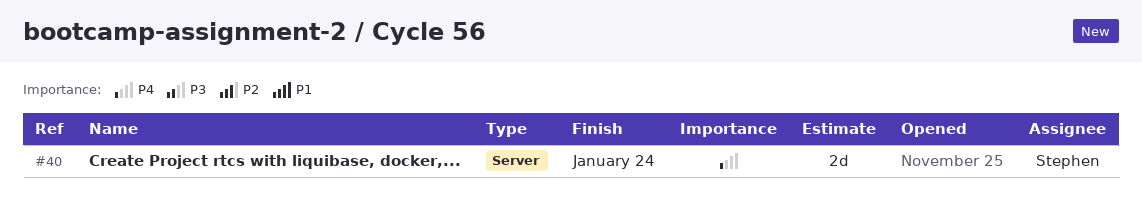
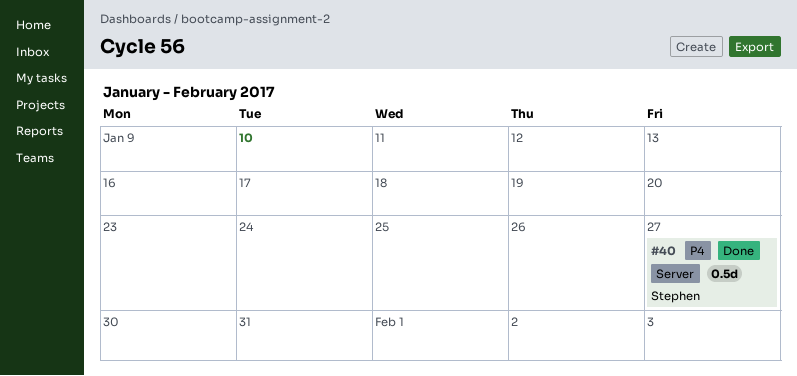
#40, estimate: 2d -> 0.5d
#40, due: Jan 24 -> Jan 27

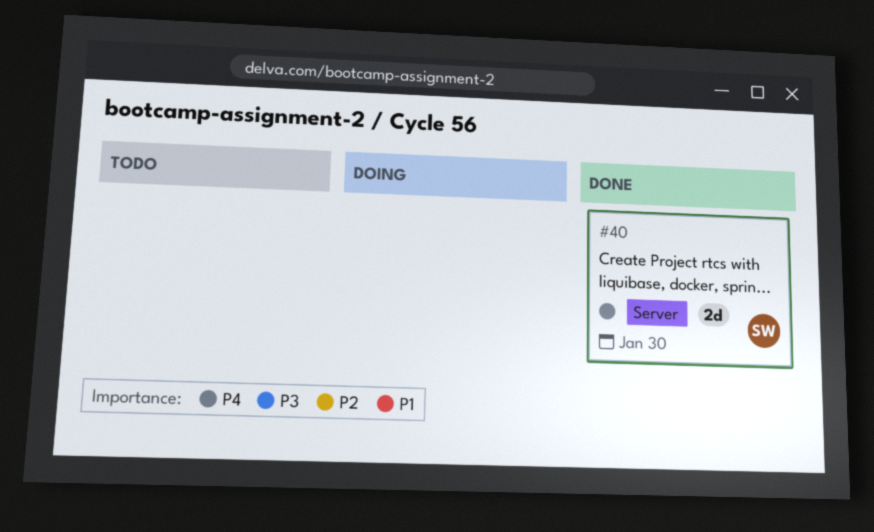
#40, estimate: 0.5d -> 2d
#40, due: Jan 27 -> Jan 30

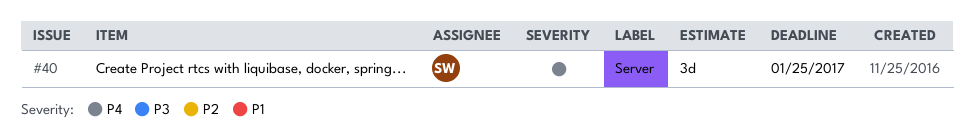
#40, estimate: 2d -> 3d
#40, due: Jan 30 -> Jan 25

